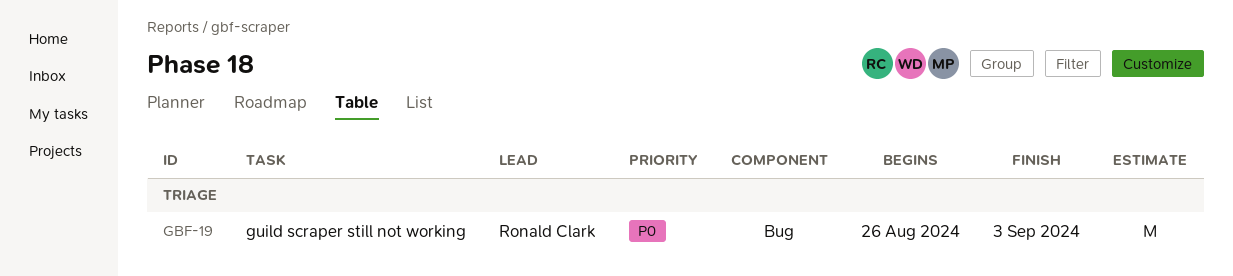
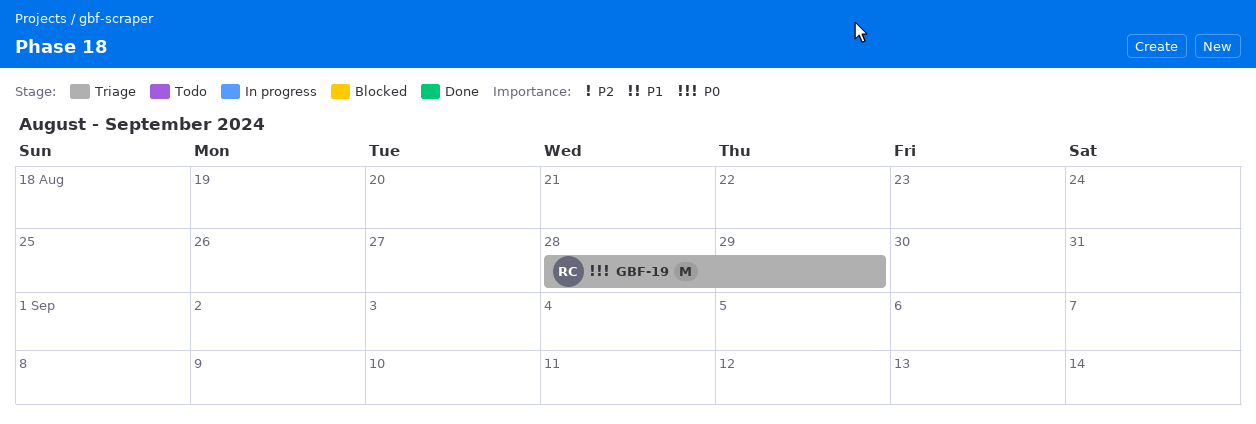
GBF-19, start: Aug 26 -> Aug 28
GBF-19, due: Sep 3 -> Aug 29

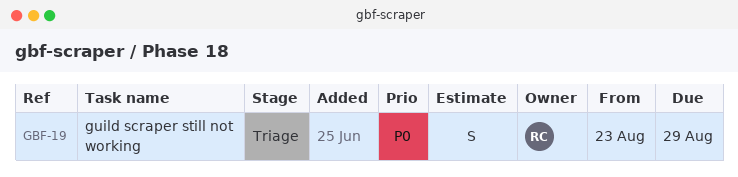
GBF-19, estimate: M -> S
GBF-19, start: Aug 28 -> Aug 23

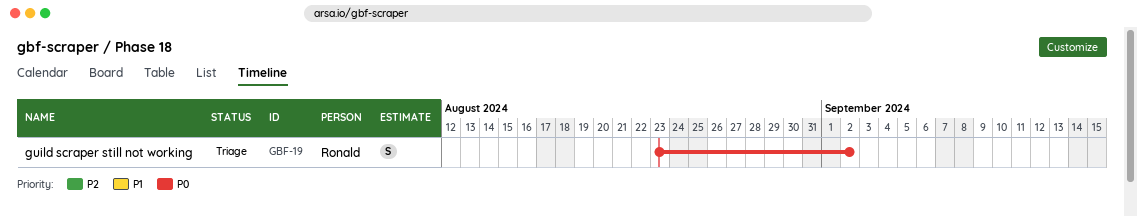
GBF-19, due: Aug 29 -> Sep 2

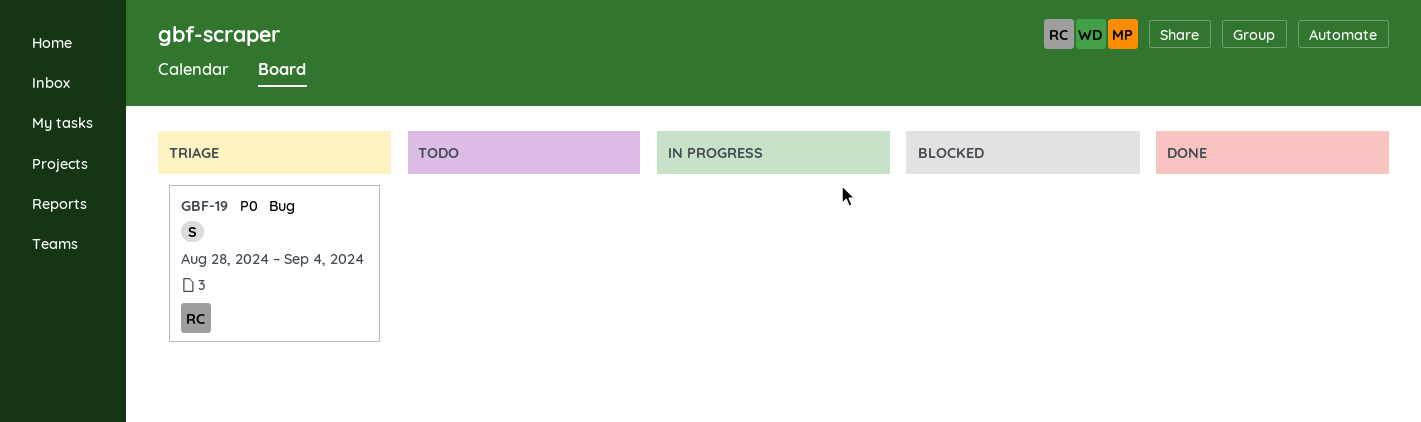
GBF-19, start: Aug 23 -> Aug 28
GBF-19, due: Sep 2 -> Sep 4

